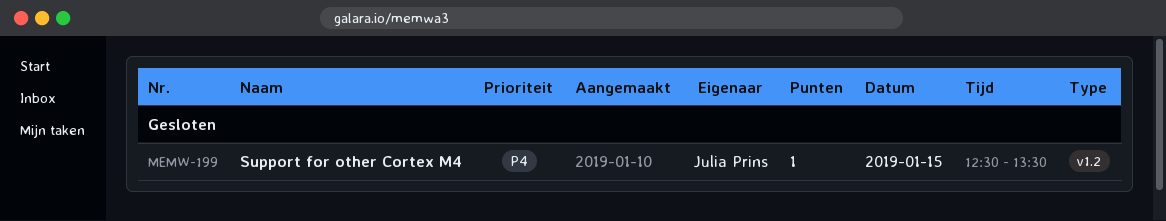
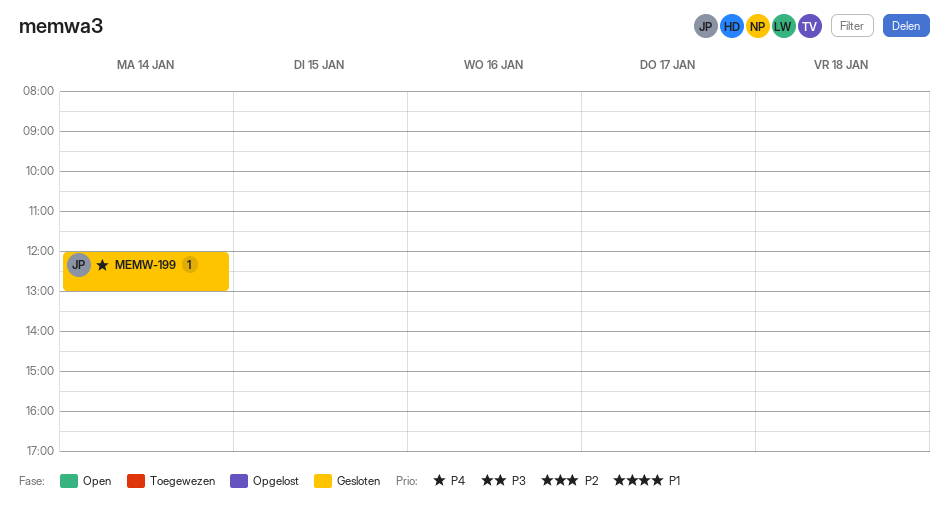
MEMW-199, day: Jan 15 -> Jan 14
MEMW-199, begins: 12:30 -> 12:00
MEMW-199, ends: 13:30 -> 13:00

